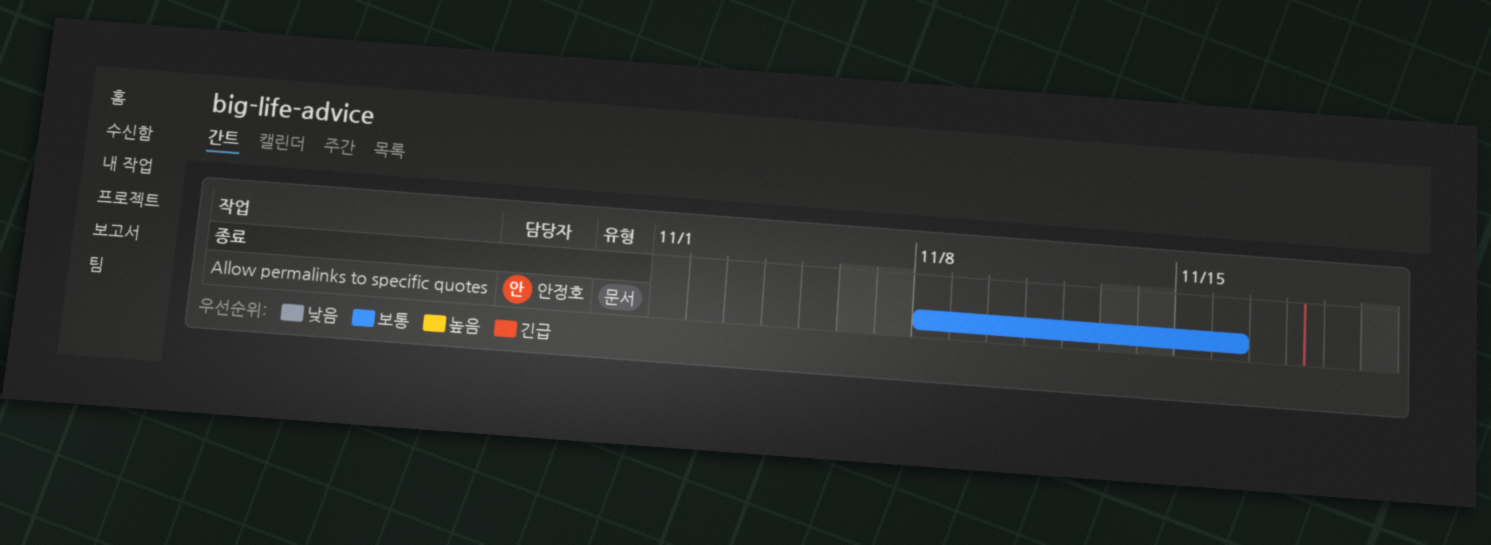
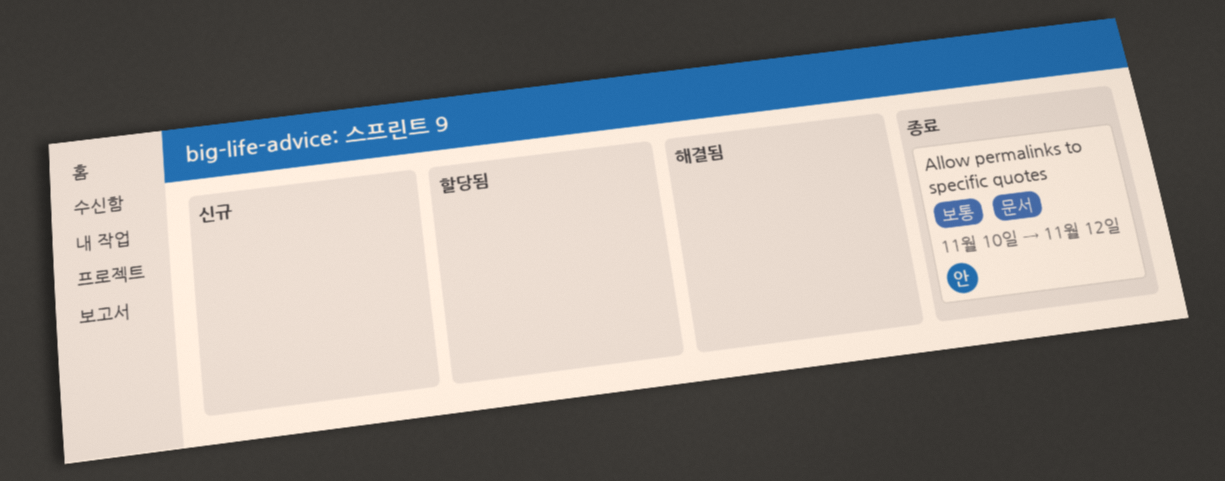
Allow permalinks to specific quotes, start: Nov 8 -> Nov 10
Allow permalinks to specific quotes, due: Nov 16 -> Nov 12

